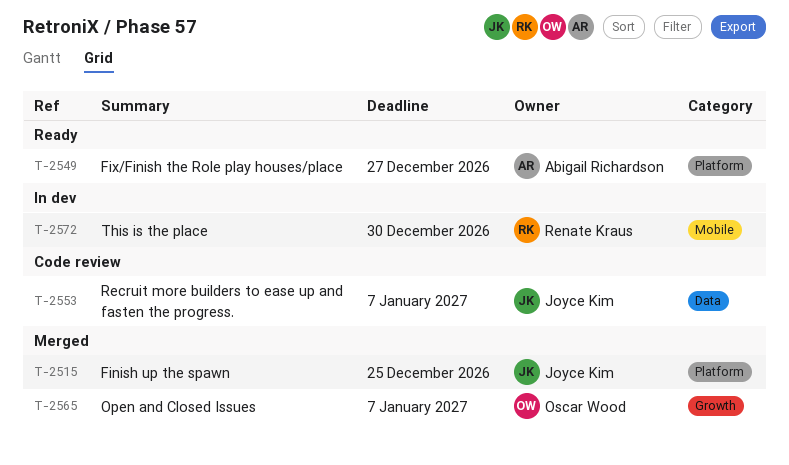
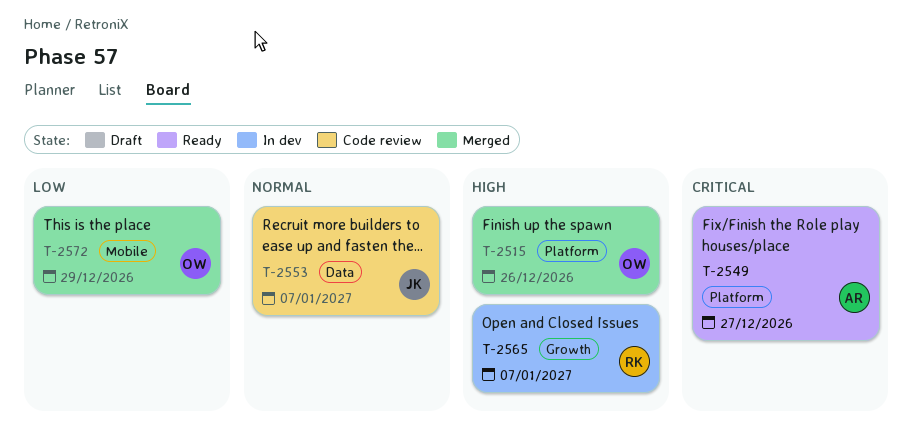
T-2515, owner: Joyce Kim -> Oscar Wood
T-2515, due: Dec 25 -> Dec 26
T-2565, status: Merged -> In dev
T-2565, owner: Oscar Wood -> Renate Kraus
T-2572, status: In dev -> Merged
T-2572, owner: Renate Kraus -> Oscar Wood
T-2572, due: Dec 30 -> Dec 29

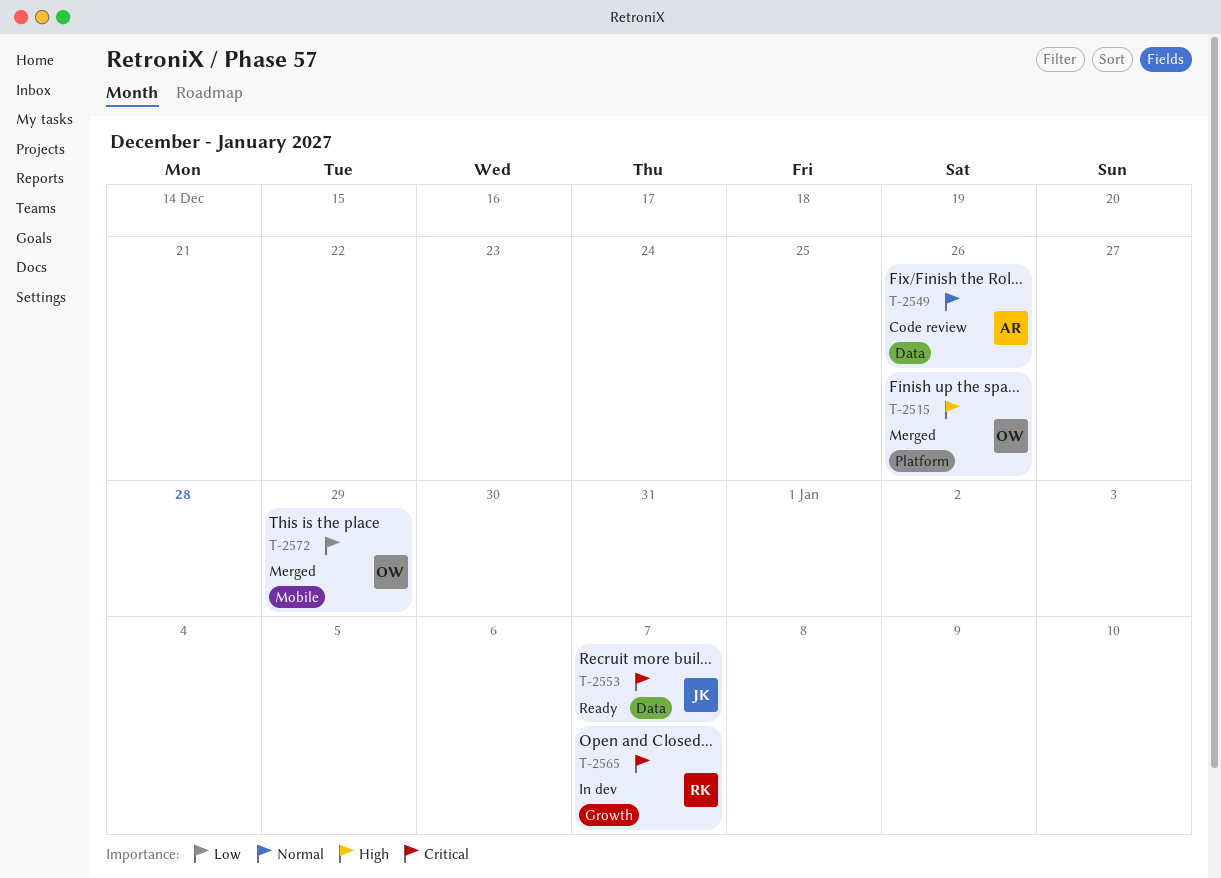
T-2549, status: Ready -> Code review
T-2549, priority: Critical -> Normal
T-2549, label: Platform -> Data
T-2549, due: Dec 27 -> Dec 26
T-2553, status: Code review -> Ready
T-2553, priority: Normal -> Critical
T-2565, priority: High -> Critical

